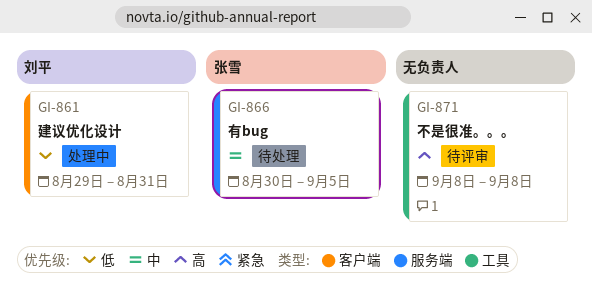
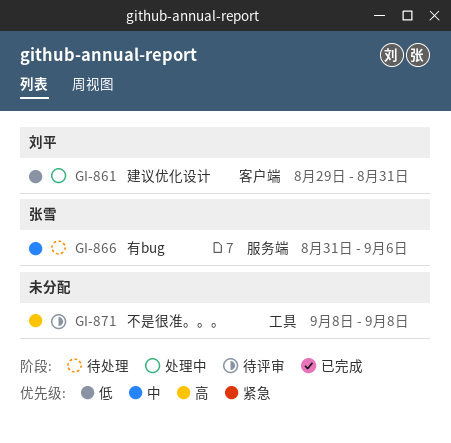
GI-866, start: Aug 30 -> Aug 31
GI-866, due: Sep 5 -> Sep 6

